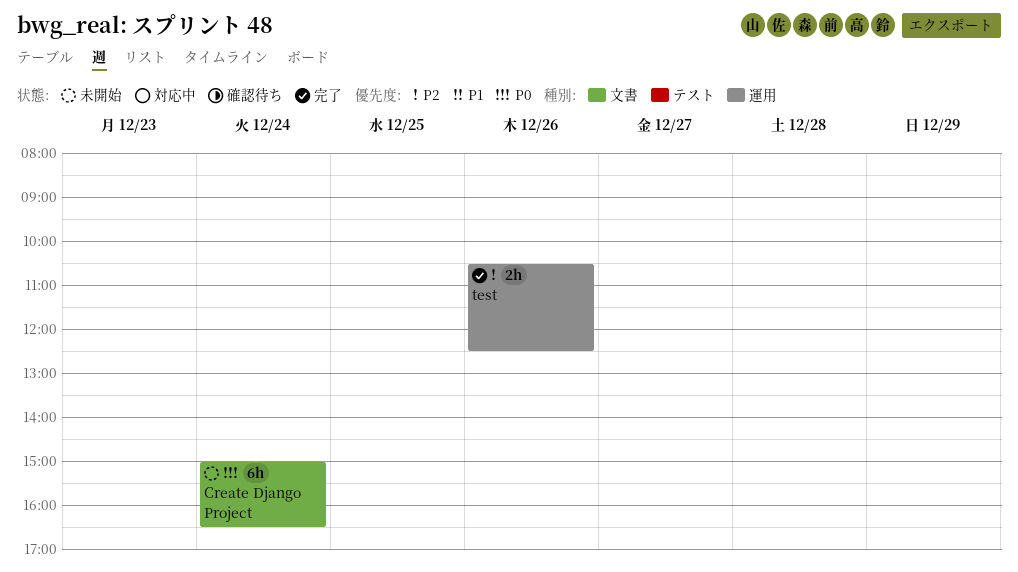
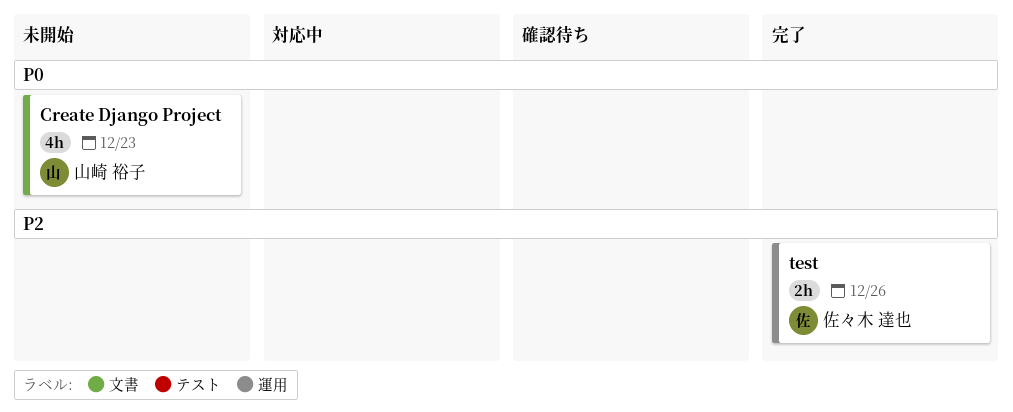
Create Django Project, estimate: 6h -> 4h
Create Django Project, day: Dec 24 -> Dec 23

